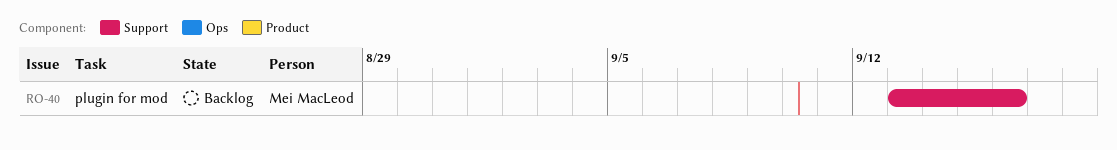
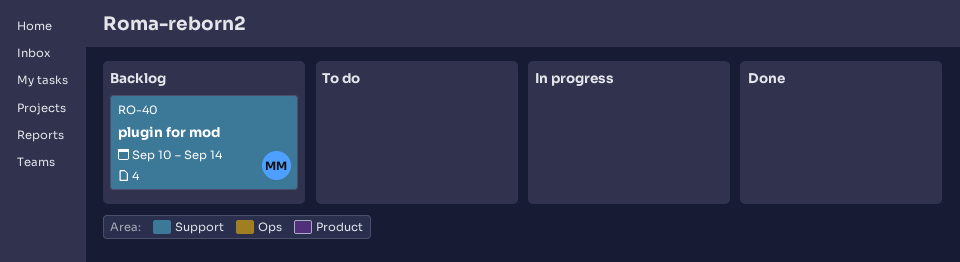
RO-40, start: Sep 13 -> Sep 10
RO-40, due: Sep 16 -> Sep 14

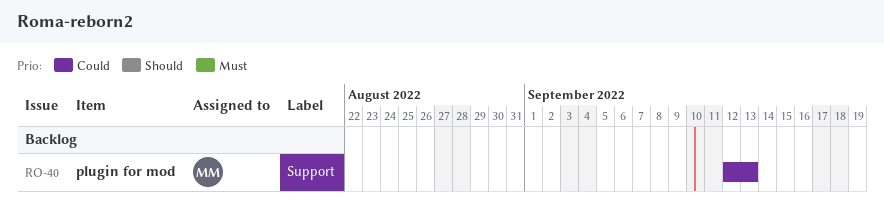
RO-40, start: Sep 10 -> Sep 12
RO-40, due: Sep 14 -> Sep 13

